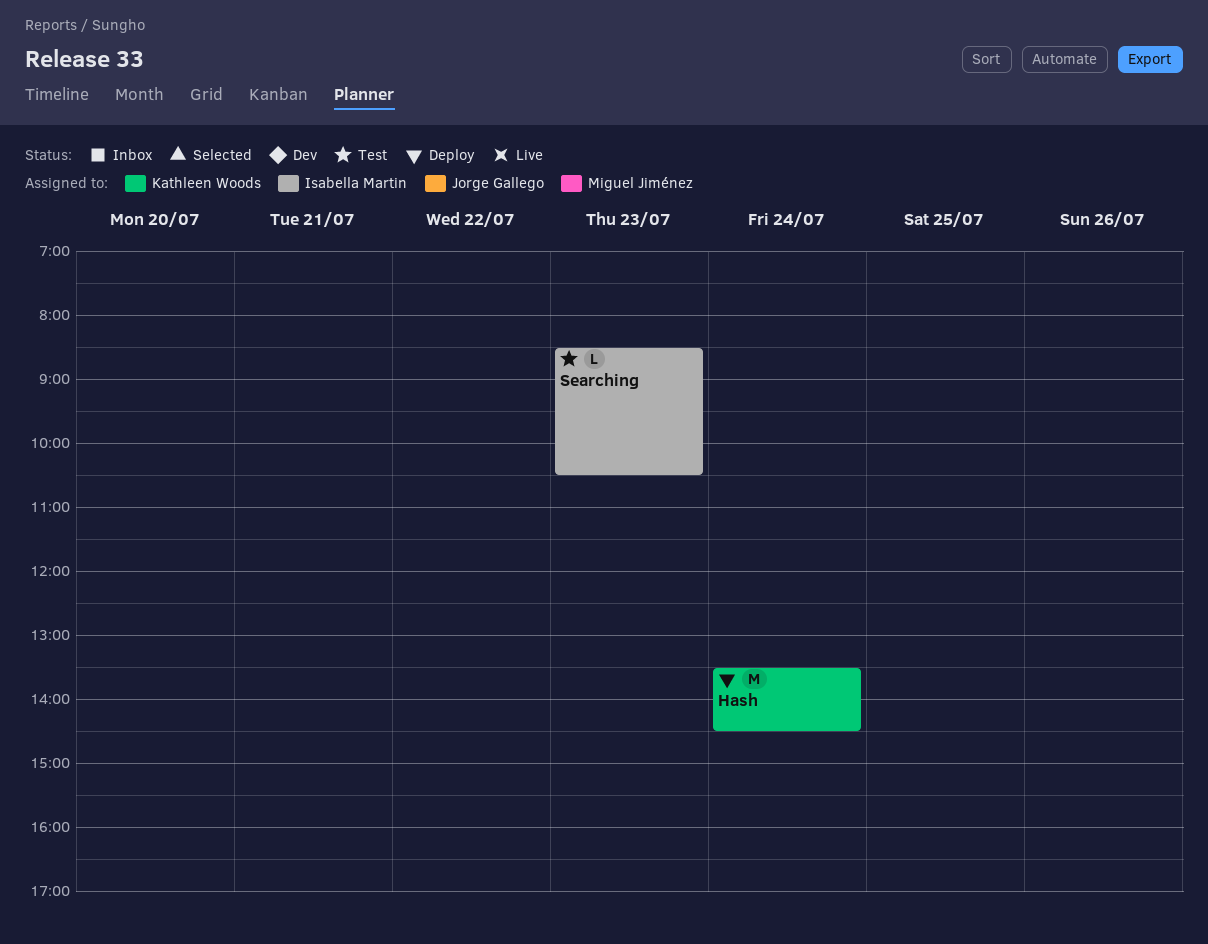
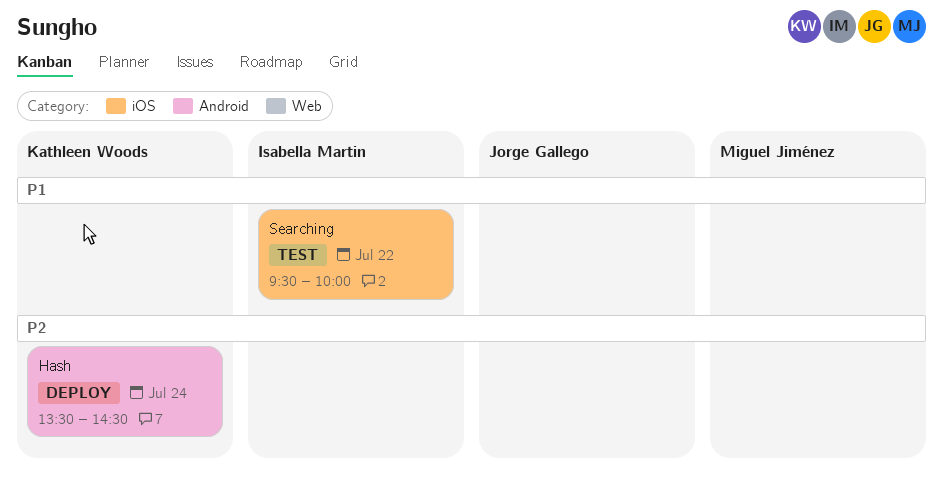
Searching, day: Jul 23 -> Jul 22
Searching, begins: 08:30 -> 09:30
Searching, ends: 10:30 -> 10:00

